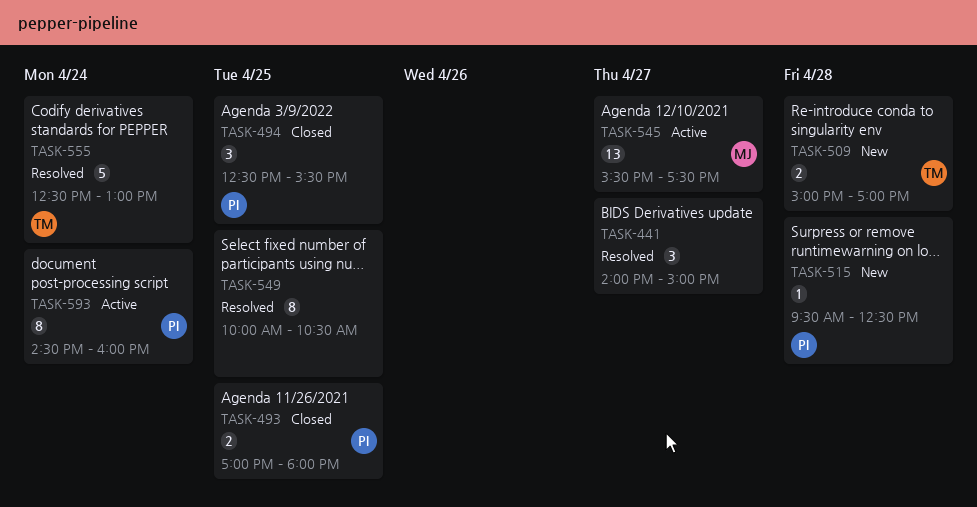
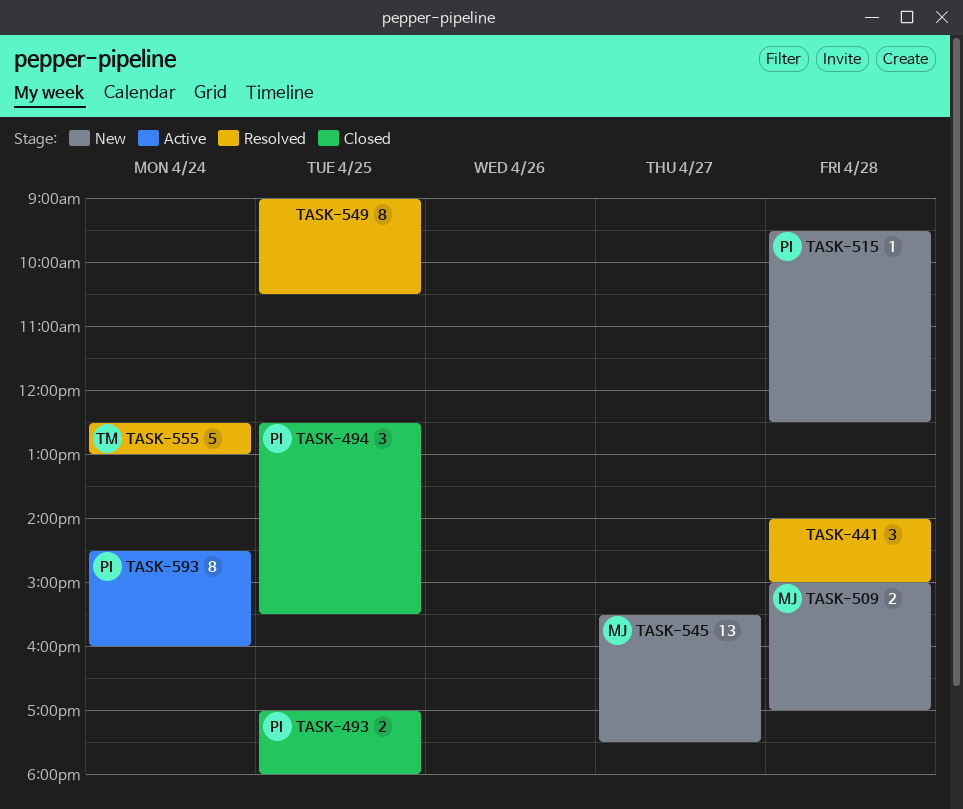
TASK-441, day: Apr 27 -> Apr 28
TASK-509, owner: TM -> MJ
TASK-545, status: Active -> New
TASK-549, begins: 10:00 -> 09:00

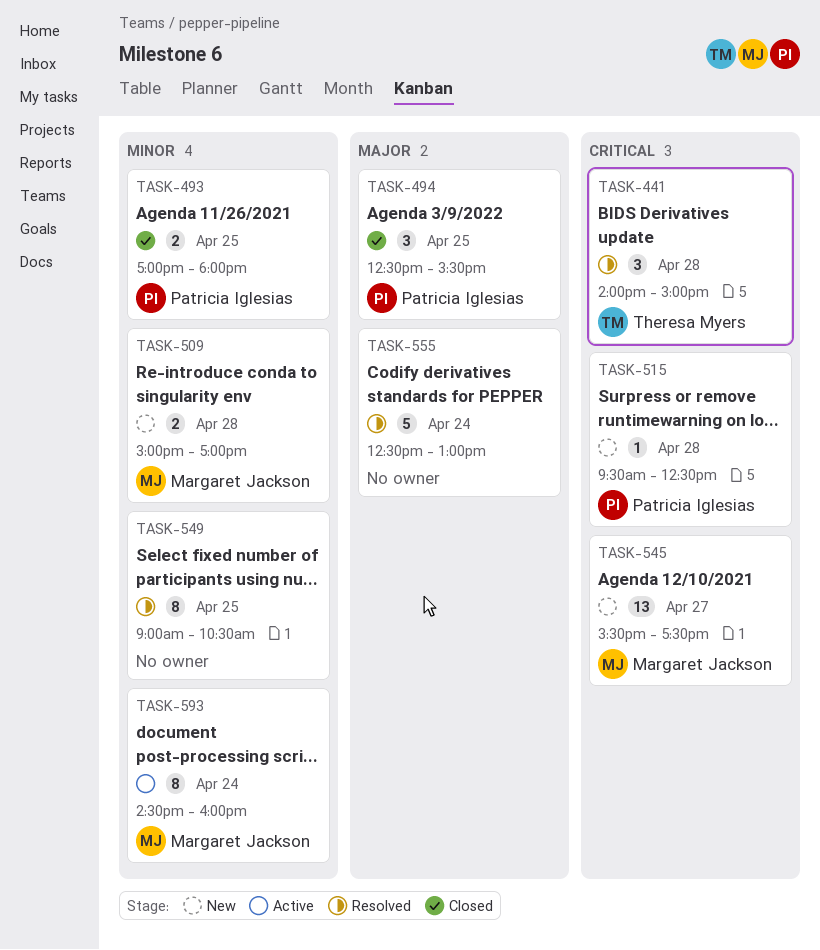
TASK-441, owner: none -> Theresa Myers
TASK-555, owner: Theresa Myers -> none
TASK-593, owner: Patricia Iglesias -> Margaret Jackson

